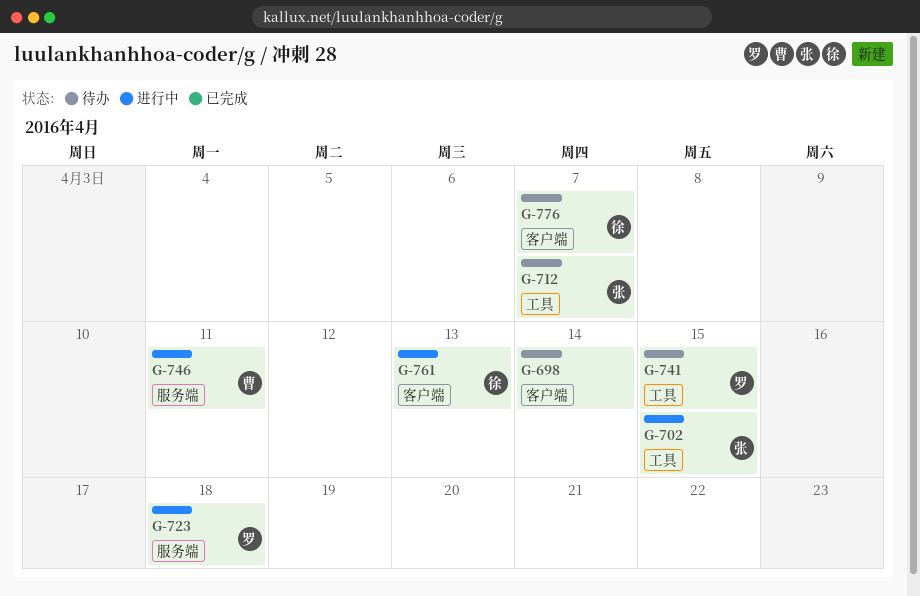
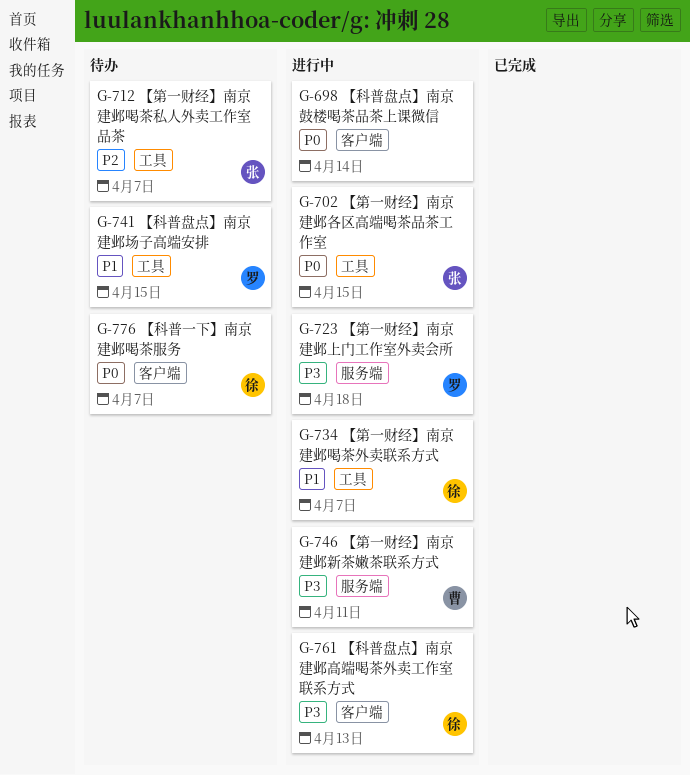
G-698, status: 待办 -> 进行中
G-734: none -> present

